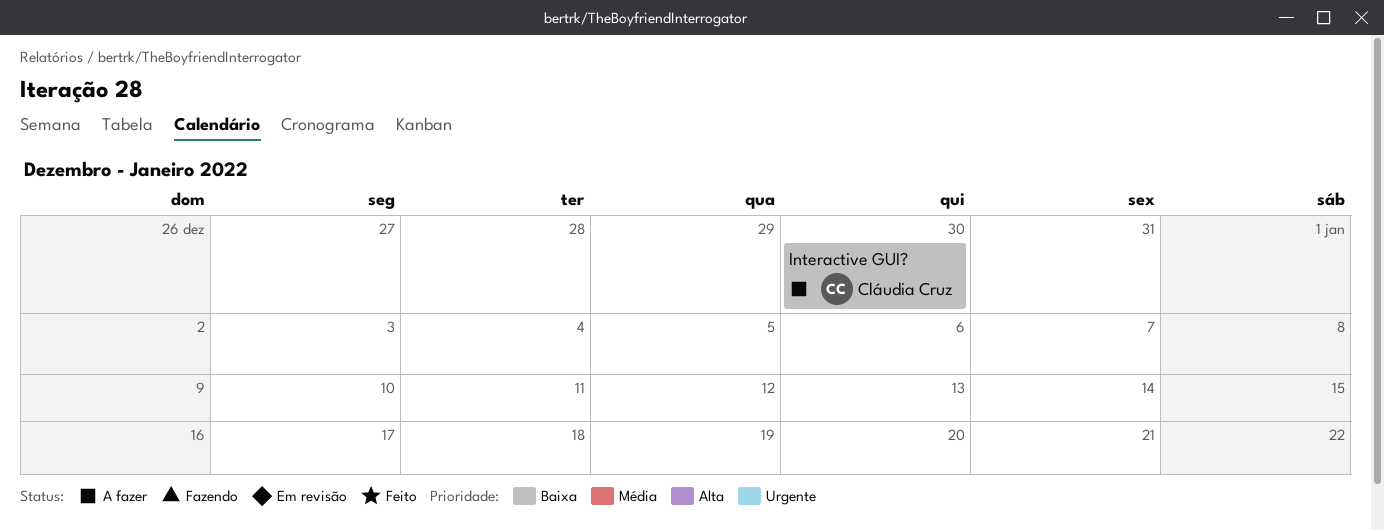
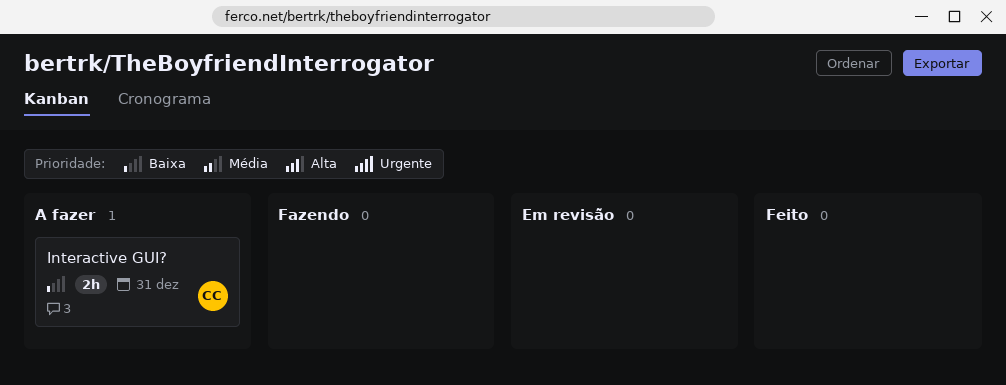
Interactive GUI?, due: Dec 30 -> Dec 31

